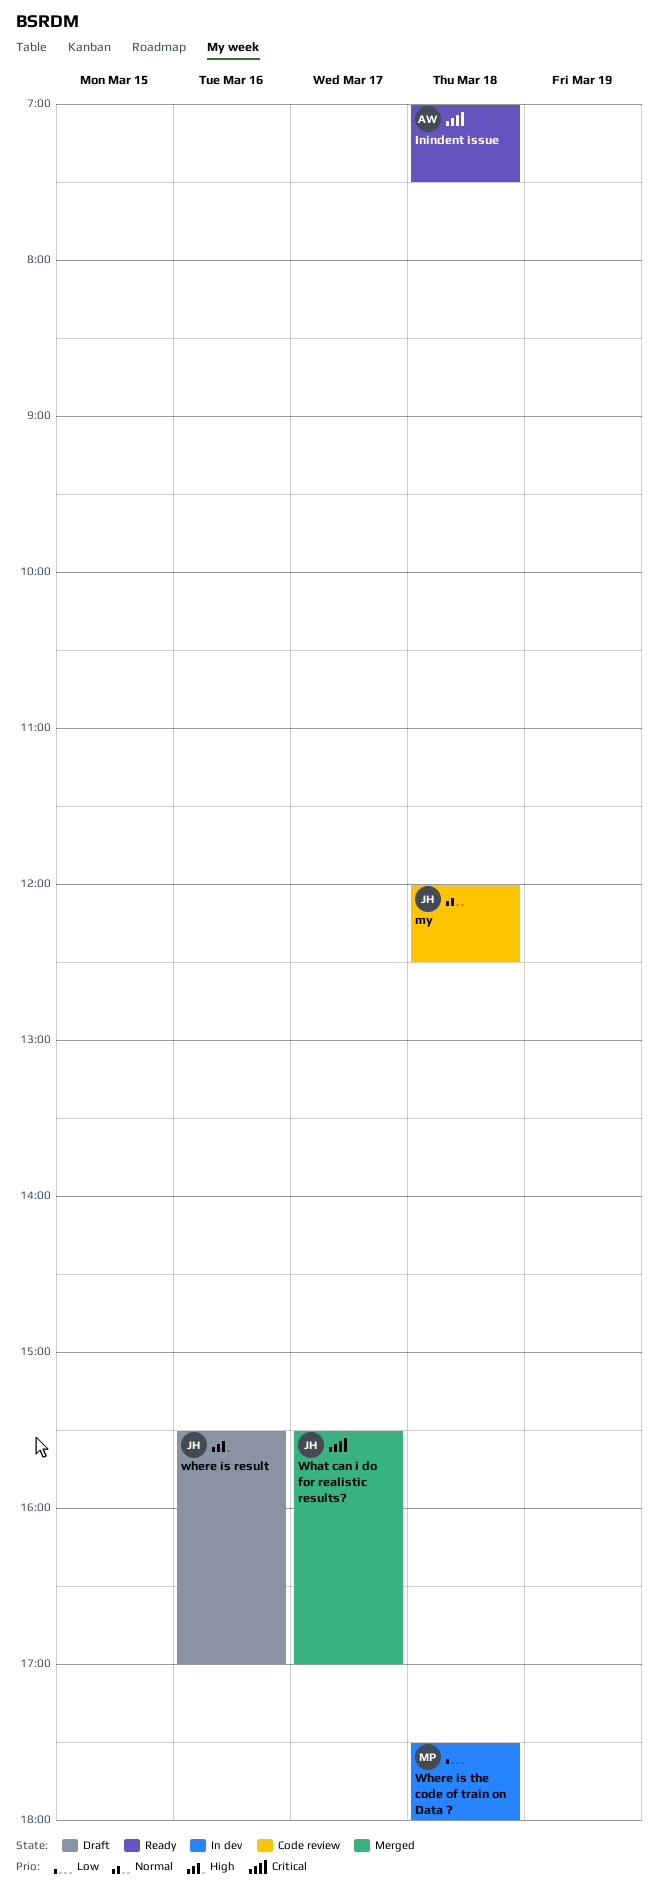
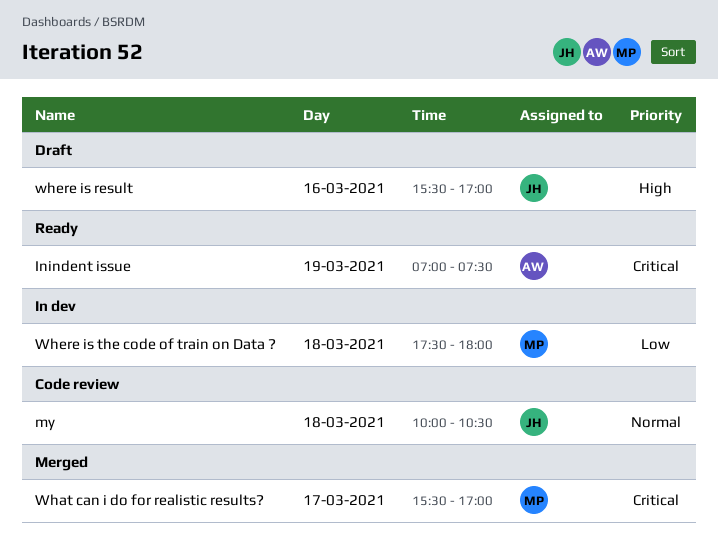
Inindent issue, day: Mar 18 -> Mar 19
my, begins: 12:00 -> 10:00
my, ends: 12:30 -> 10:30
What can i do for realistic results?, owner: JH -> MP

